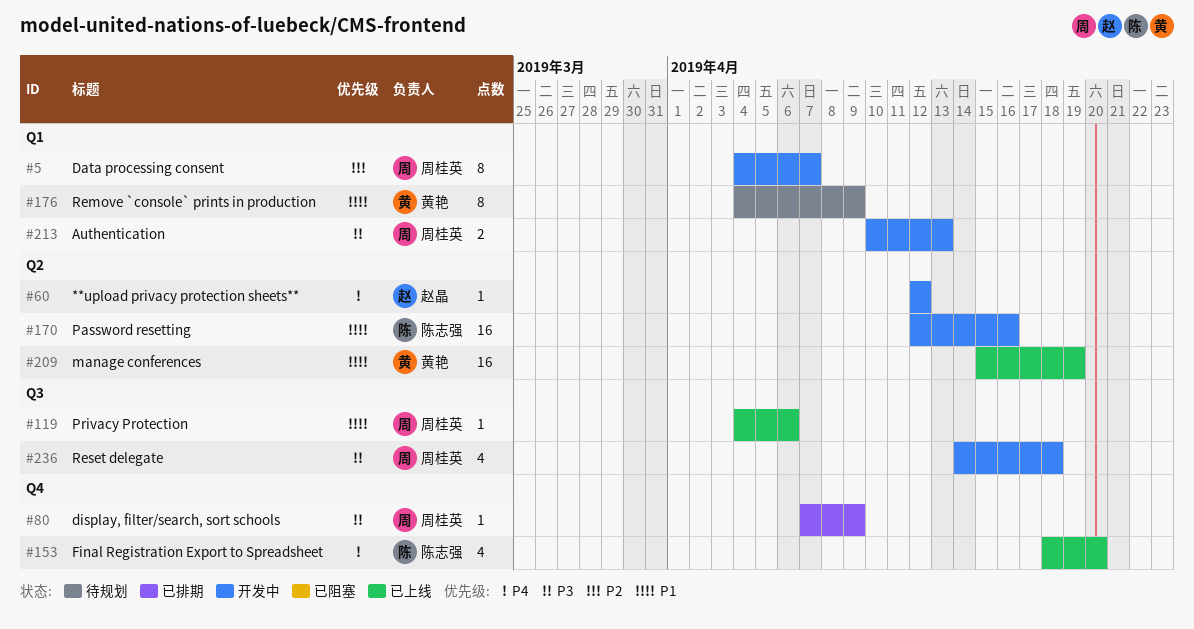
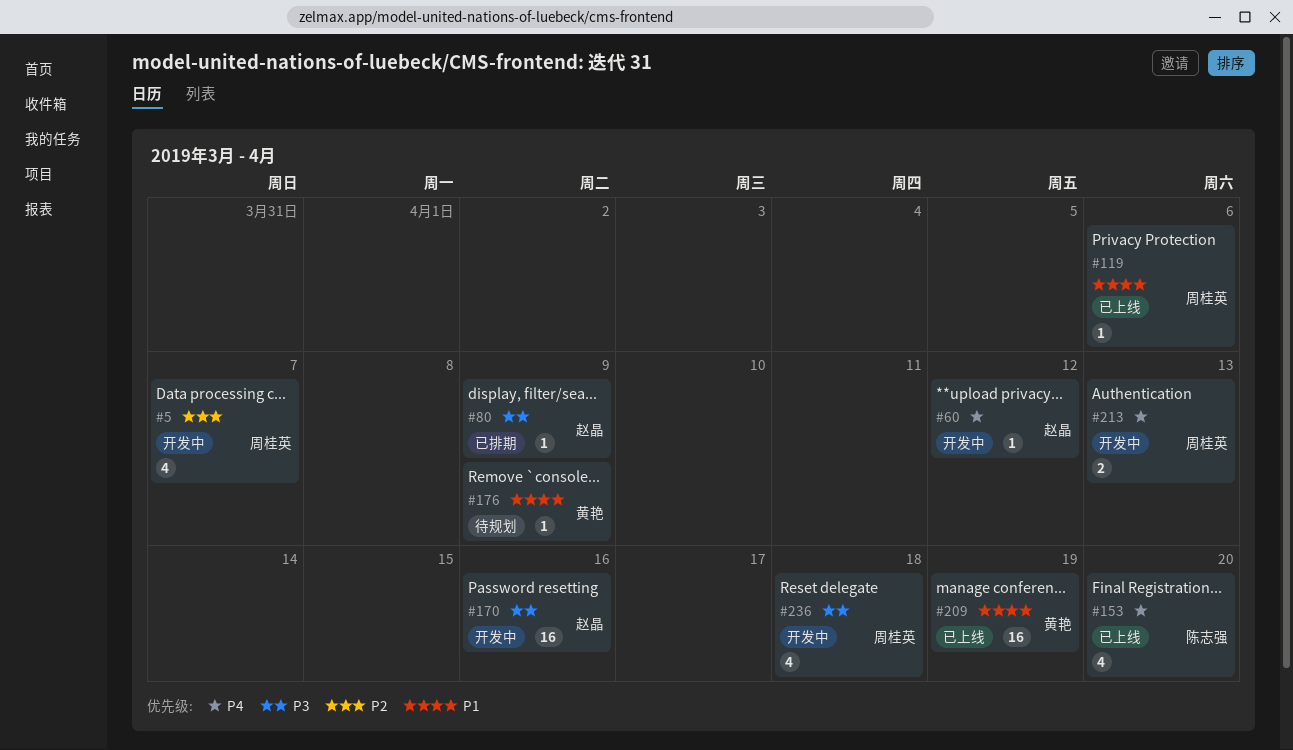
#5, estimate: 8 -> 4
#80, owner: 周桂英 -> 赵晶
#170, owner: 陈志强 -> 赵晶
#170, priority: P1 -> P3
#176, estimate: 8 -> 1
#213, priority: P3 -> P4

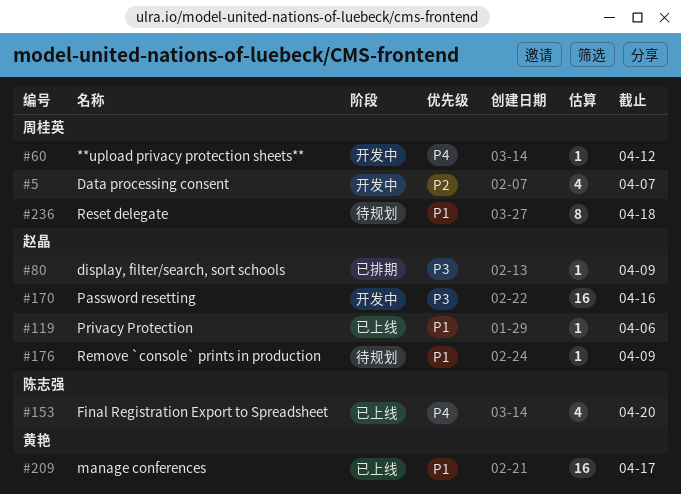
#60, owner: 赵晶 -> 周桂英
#119, owner: 周桂英 -> 赵晶
#176, owner: 黄艳 -> 赵晶
#209, due: Apr 19 -> Apr 17
#213: present -> none
#236, status: 开发中 -> 待规划
#236, priority: P3 -> P1
#236, estimate: 4 -> 8

